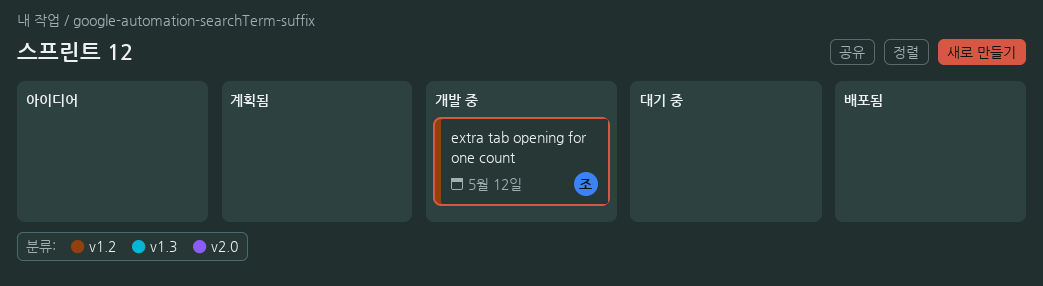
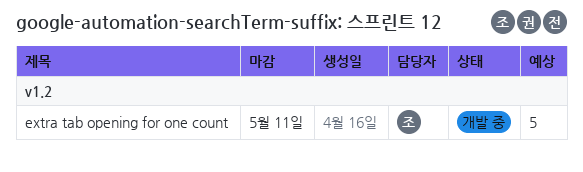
extra tab opening for one count, due: May 12 -> May 11

